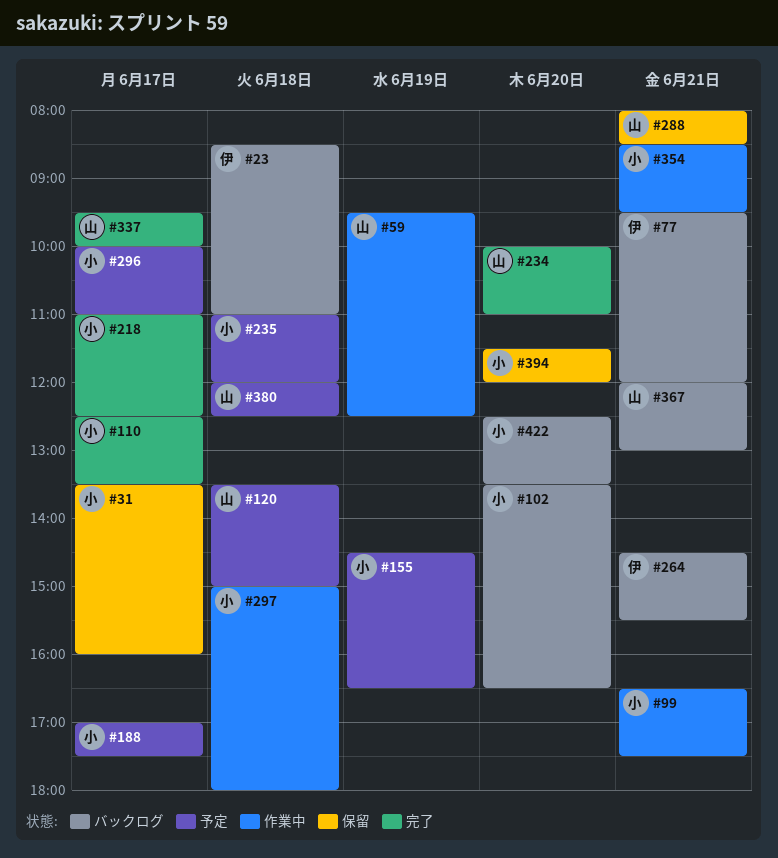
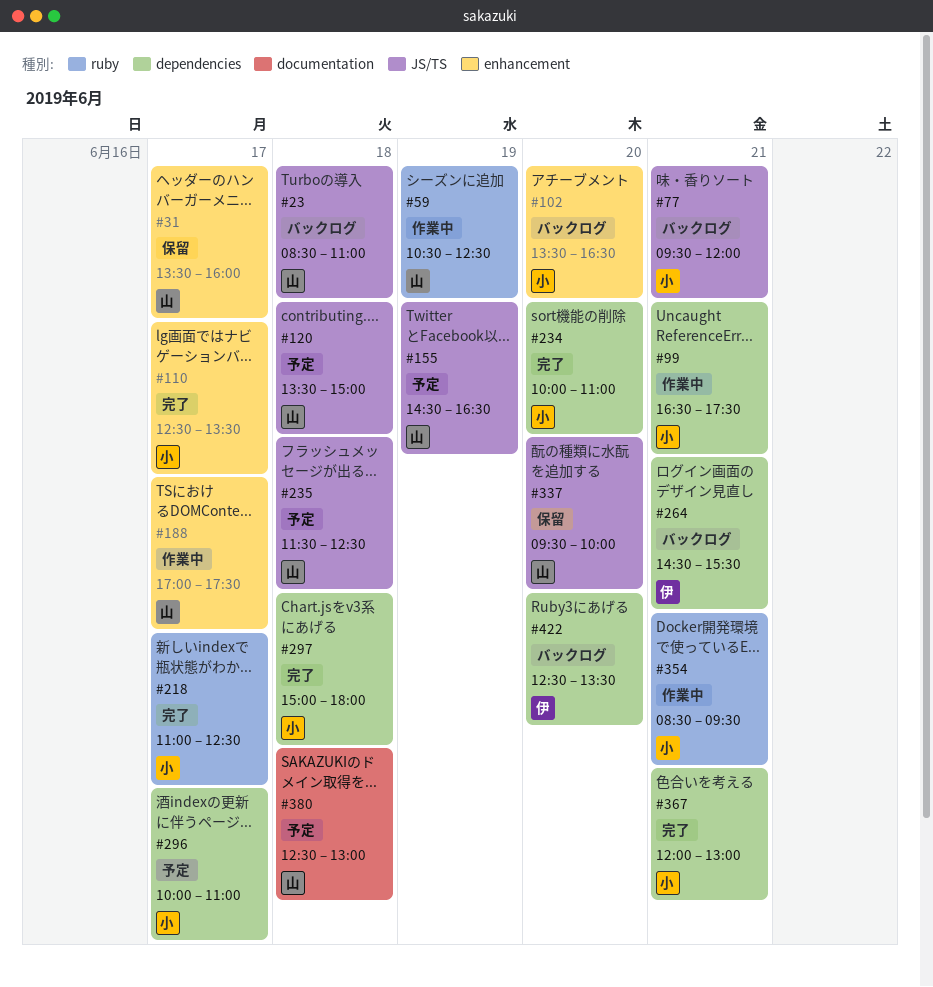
#23, owner: 伊 -> 山
#31, owner: 小 -> 山
#59, begins: 09:30 -> 10:30
#77, owner: 伊 -> 小
#155, owner: 小 -> 山
#188, status: 予定 -> 作業中
#188, owner: 小 -> 山
#234, owner: 山 -> 小
#235, owner: 小 -> 山
#235, begins: 11:00 -> 11:30
#235, ends: 12:00 -> 12:30
#288: present -> none
#297, status: 作業中 -> 完了
#337, status: 完了 -> 保留
#337, day: Jun 17 -> Jun 20
#367, status: バックログ -> 完了
#367, owner: 山 -> 小
#380, begins: 12:00 -> 12:30
#380, ends: 12:30 -> 13:00
#394: present -> none
#422, owner: 小 -> 伊

